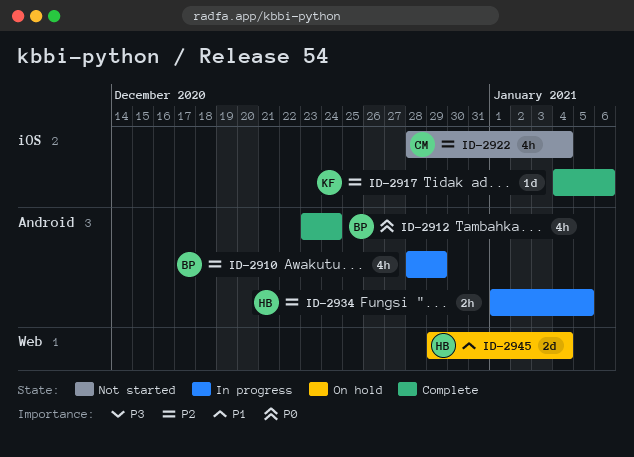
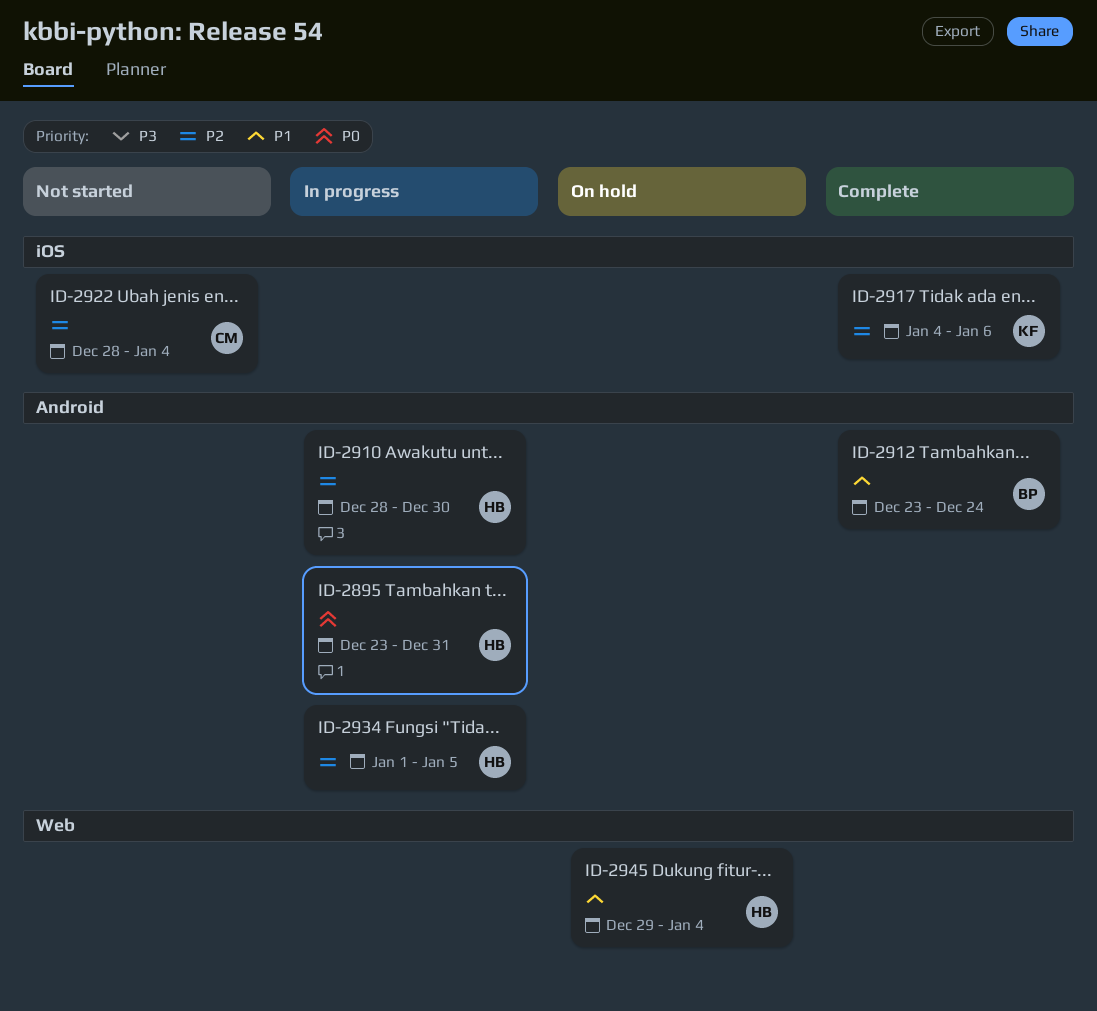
ID-2895: none -> present
ID-2910, owner: BP -> HB
ID-2910, due: Dec 29 -> Dec 30
ID-2912, priority: P0 -> P1

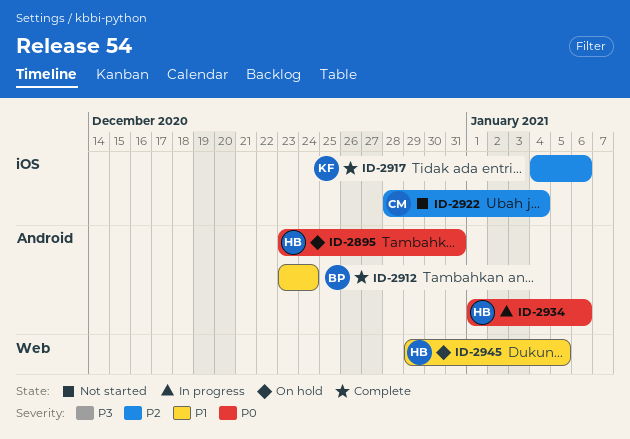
ID-2895, status: In progress -> On hold
ID-2910: present -> none
ID-2934, priority: P2 -> P0
ID-2934, due: Jan 5 -> Jan 6
ID-2945, due: Jan 4 -> Jan 5

